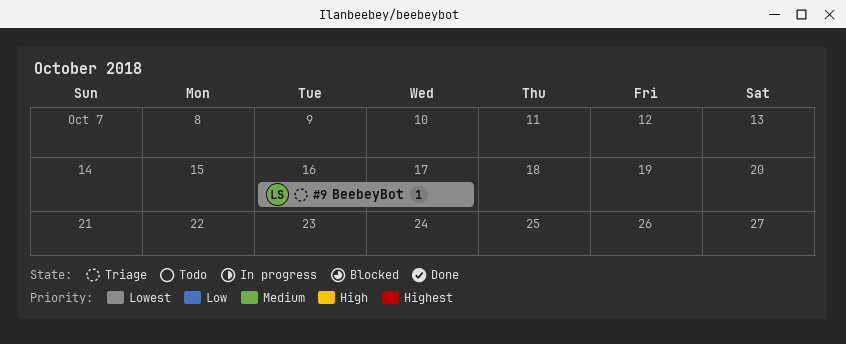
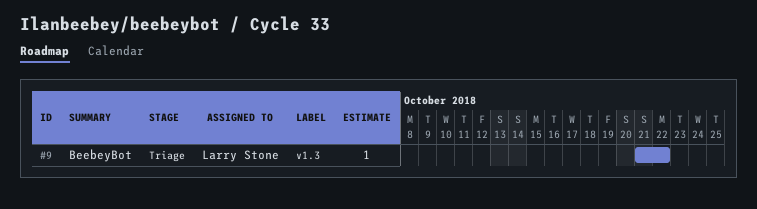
#9, start: Oct 16 -> Oct 21
#9, due: Oct 17 -> Oct 22

